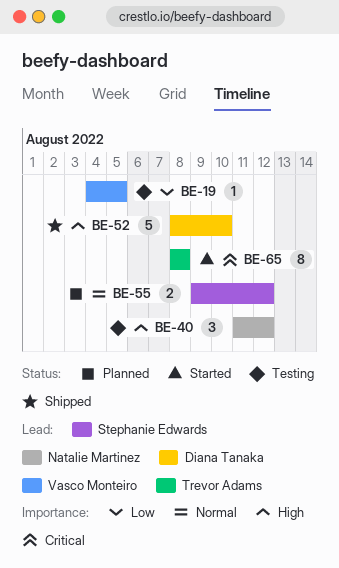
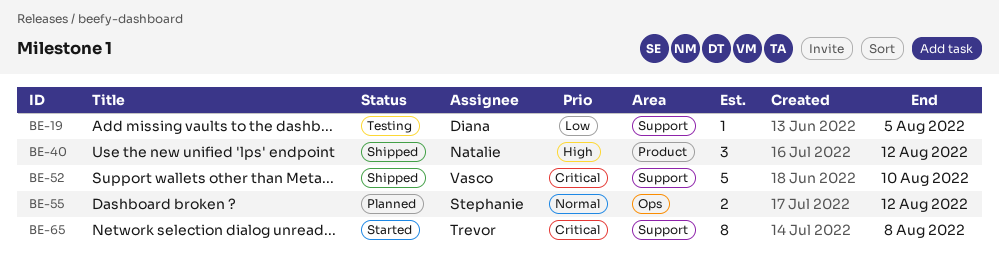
BE-19, owner: Vasco Monteiro -> Diana Tanaka
BE-40, status: Testing -> Shipped
BE-52, owner: Diana Tanaka -> Vasco Monteiro
BE-52, priority: High -> Critical

